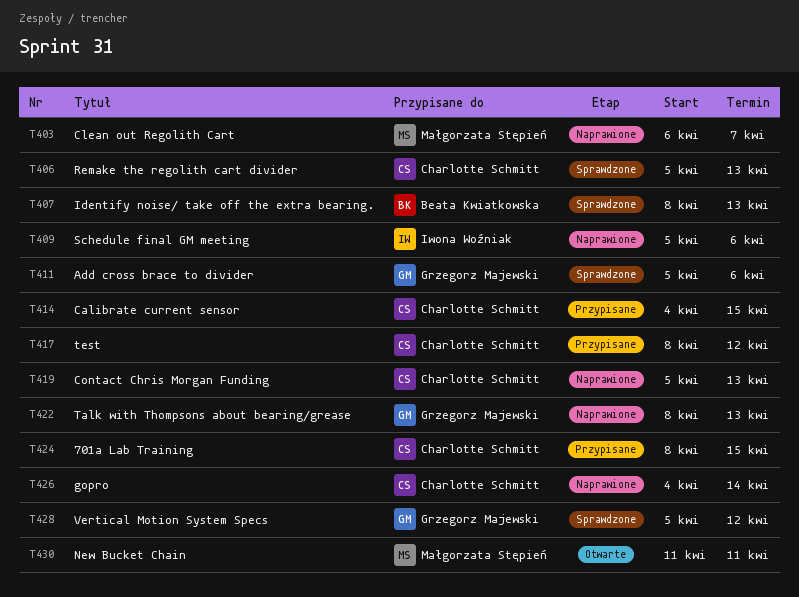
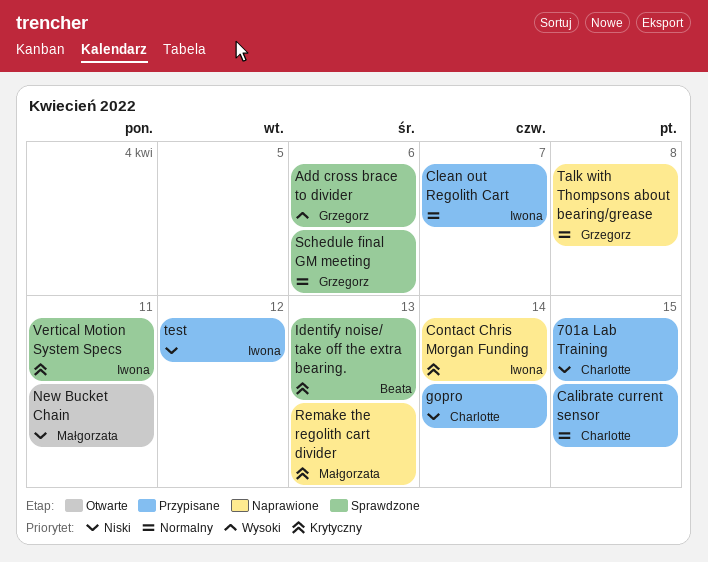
Clean out Regolith Cart, status: Naprawione -> Przypisane
Clean out Regolith Cart, owner: Małgorzata Stępień -> Iwona Woźniak
Contact Chris Morgan Funding, owner: Charlotte Schmitt -> Iwona Woźniak
Contact Chris Morgan Funding, due: Apr 13 -> Apr 14
gopro, status: Naprawione -> Przypisane
Remake the regolith cart divider, status: Sprawdzone -> Naprawione
Remake the regolith cart divider, owner: Charlotte Schmitt -> Małgorzata Stępień
Schedule final GM meeting, status: Naprawione -> Sprawdzone
Schedule final GM meeting, owner: Iwona Woźniak -> Grzegorz Majewski
Talk with Thompsons about bearing/grease, due: Apr 13 -> Apr 8
test, owner: Charlotte Schmitt -> Iwona Woźniak
Vertical Motion System Specs, owner: Grzegorz Majewski -> Iwona Woźniak
Vertical Motion System Specs, due: Apr 12 -> Apr 11

